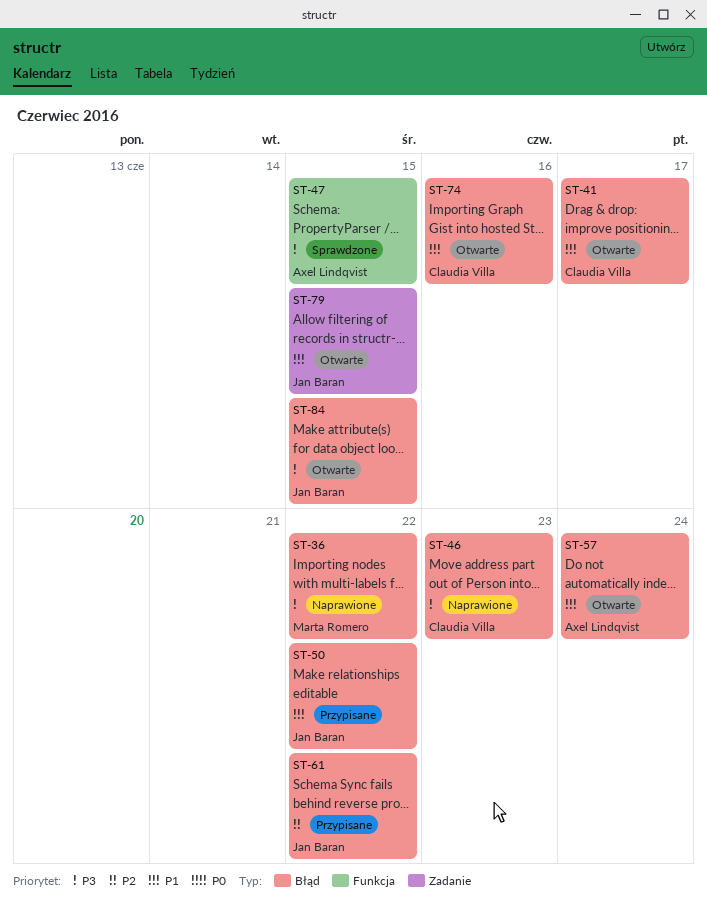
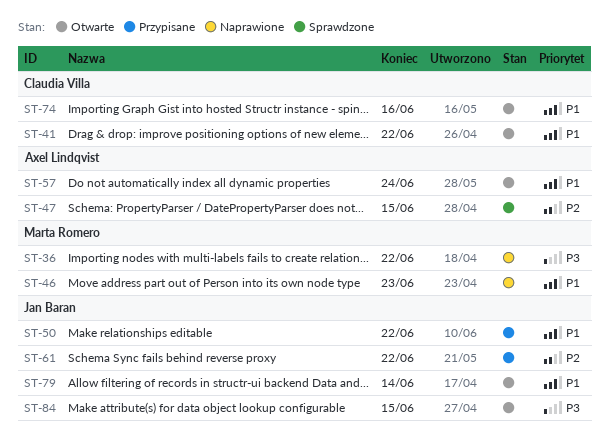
ST-41, due: Jun 17 -> Jun 22
ST-46, owner: Claudia Villa -> Marta Romero
ST-46, priority: P3 -> P1
ST-47, priority: P3 -> P2
ST-79, due: Jun 15 -> Jun 14

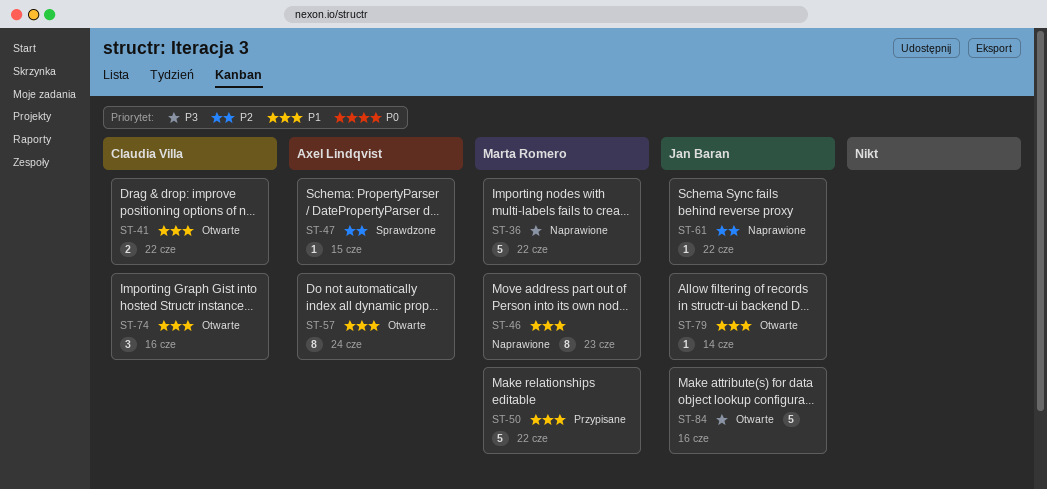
ST-50, owner: Jan Baran -> Marta Romero
ST-61, status: Przypisane -> Naprawione
ST-84, due: Jun 15 -> Jun 16

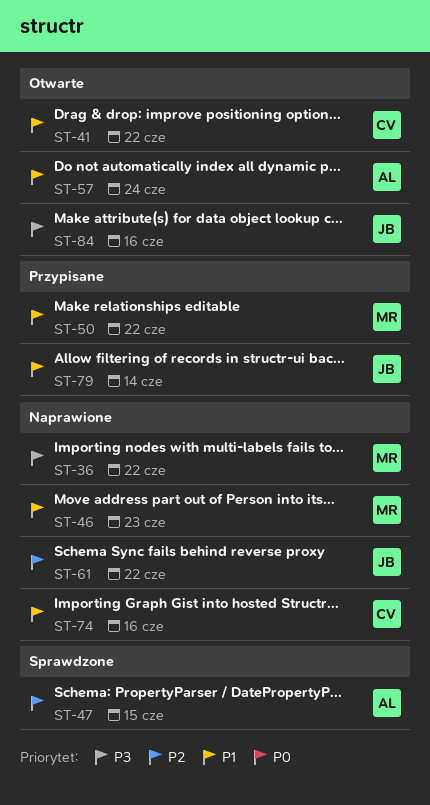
ST-74, status: Otwarte -> Naprawione
ST-79, status: Otwarte -> Przypisane

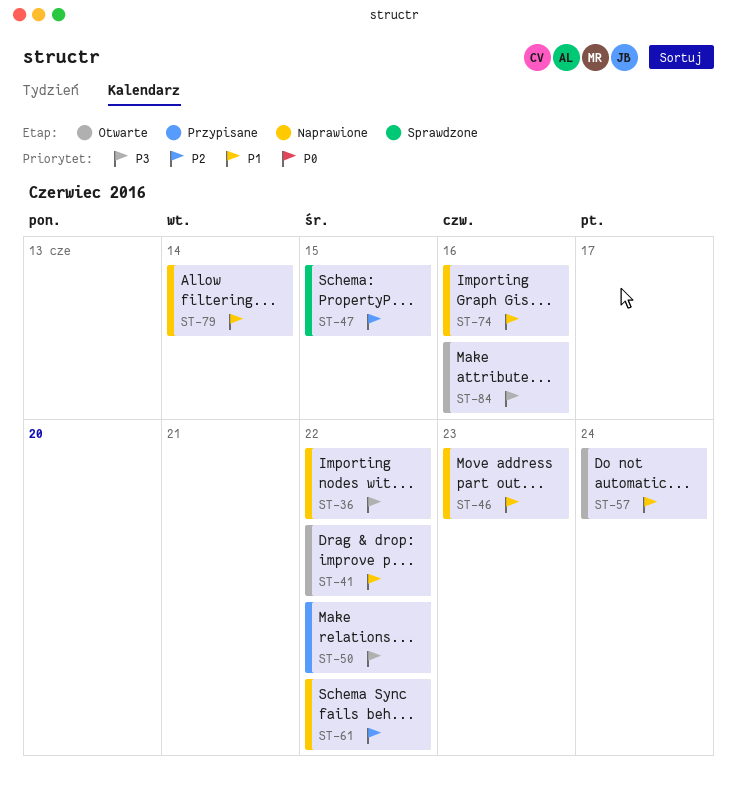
ST-50, priority: P1 -> P3
ST-79, status: Przypisane -> Naprawione

